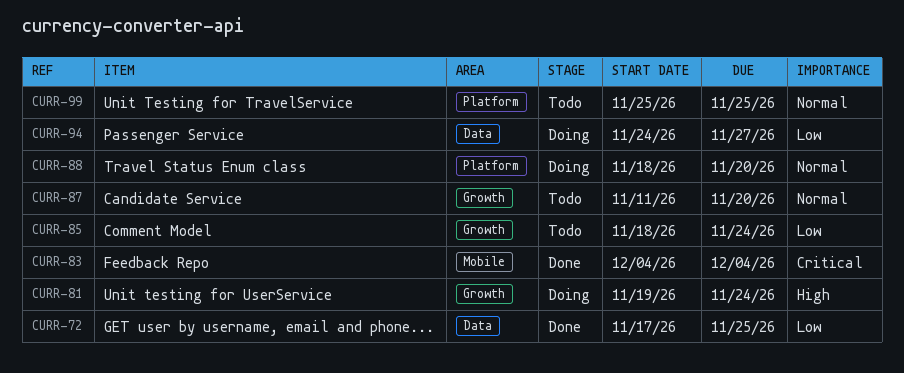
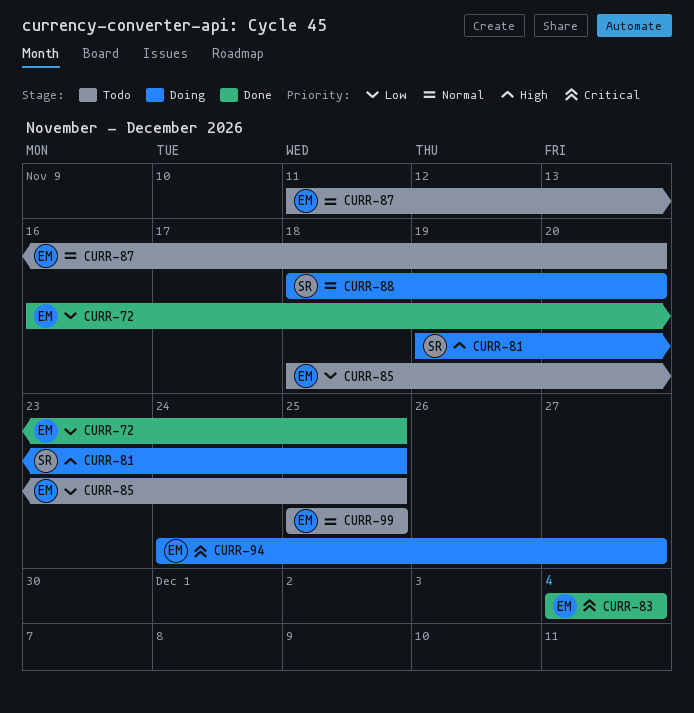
CURR-72, start: Nov 17 -> Nov 16
CURR-81, due: Nov 24 -> Nov 25
CURR-85, due: Nov 24 -> Nov 25
CURR-94, priority: Low -> Critical

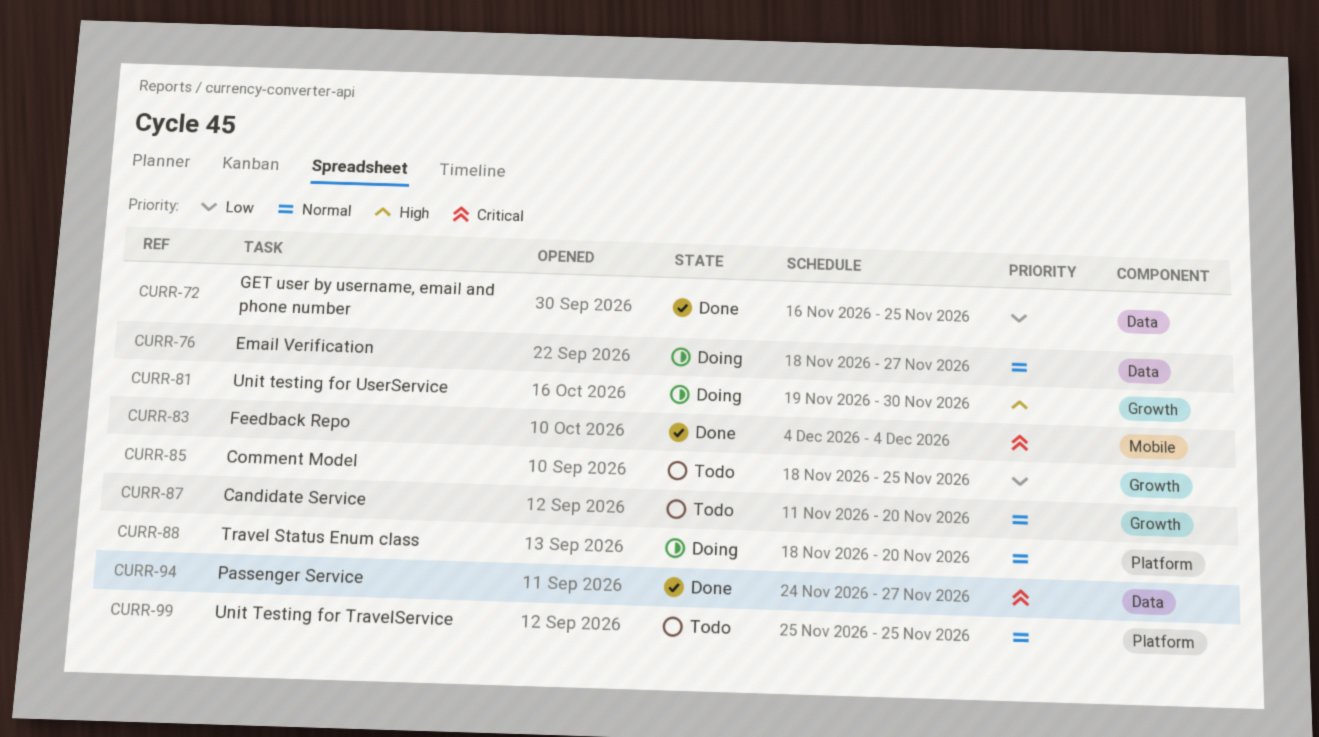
CURR-76: none -> present
CURR-81, due: Nov 25 -> Nov 30
CURR-94, status: Doing -> Done

